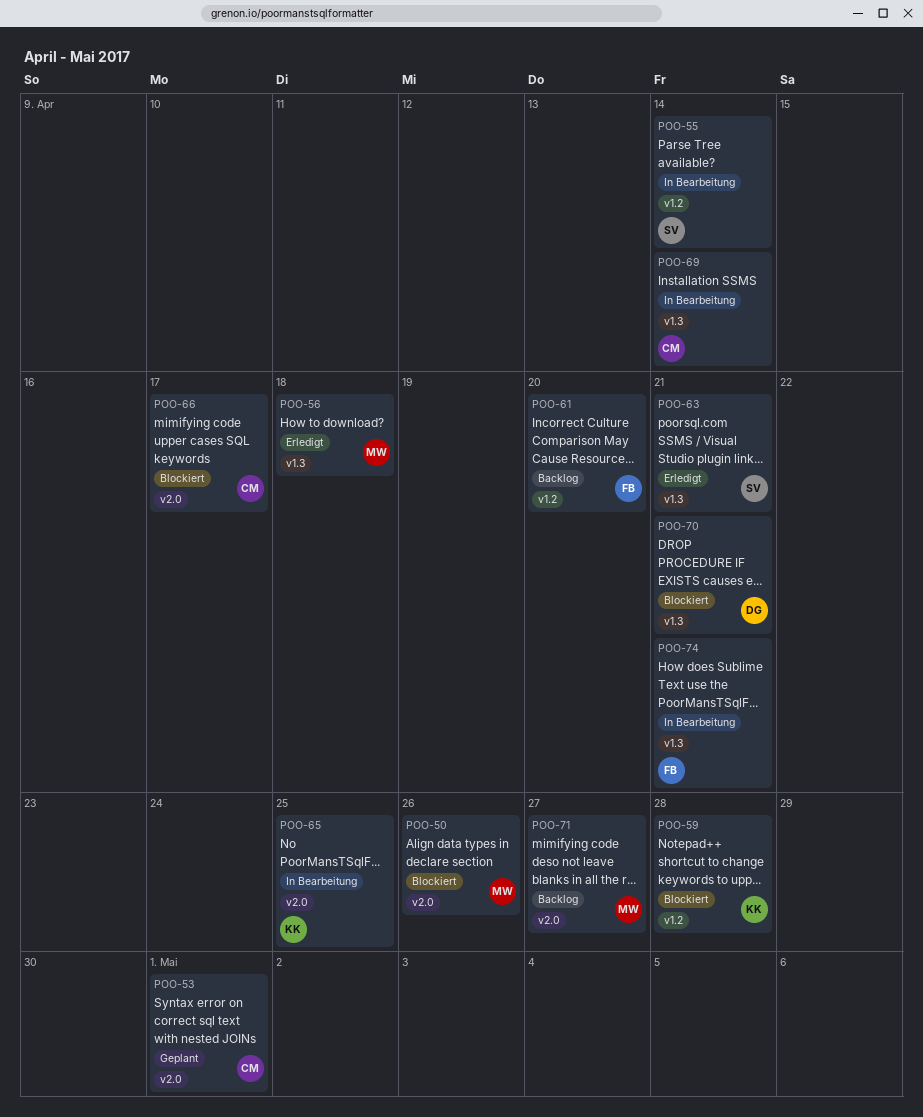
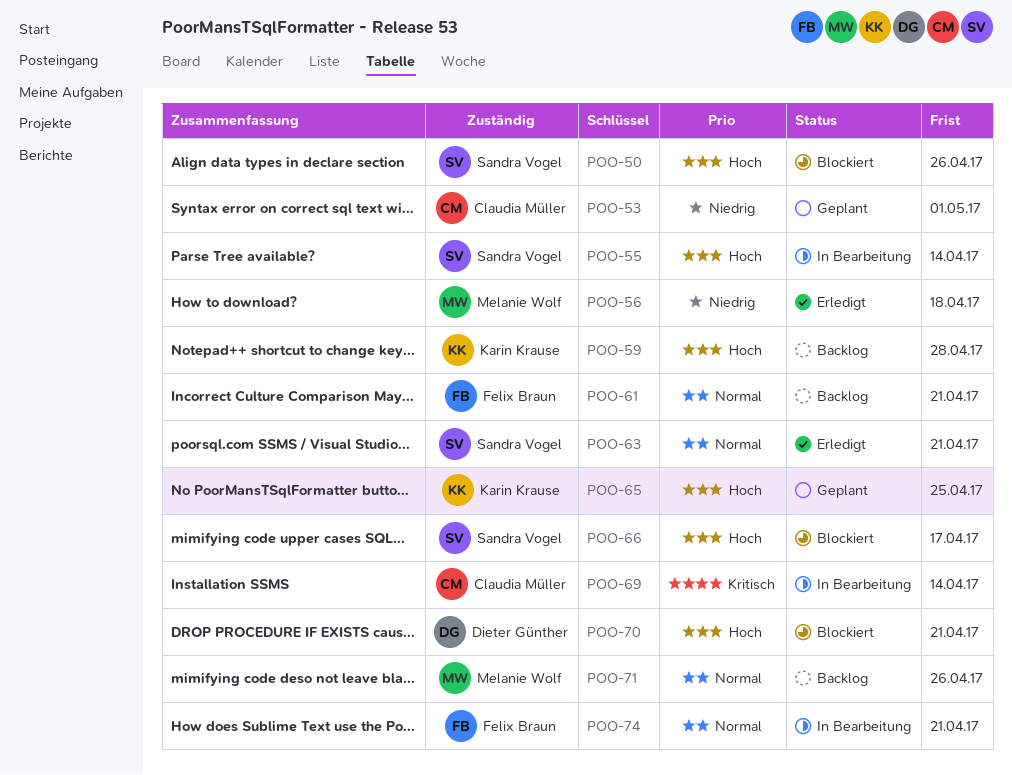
POO-50, owner: Melanie Wolf -> Sandra Vogel
POO-59, status: Blockiert -> Backlog
POO-61, due: Apr 20 -> Apr 21
POO-65, status: In Bearbeitung -> Geplant
POO-66, owner: Claudia Müller -> Sandra Vogel
POO-71, due: Apr 27 -> Apr 26

